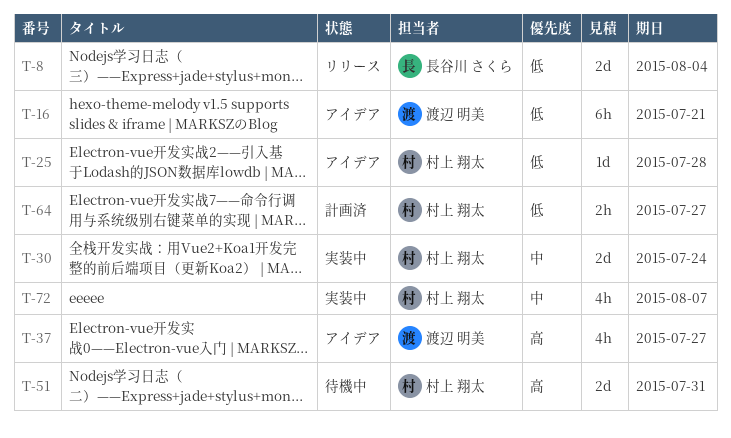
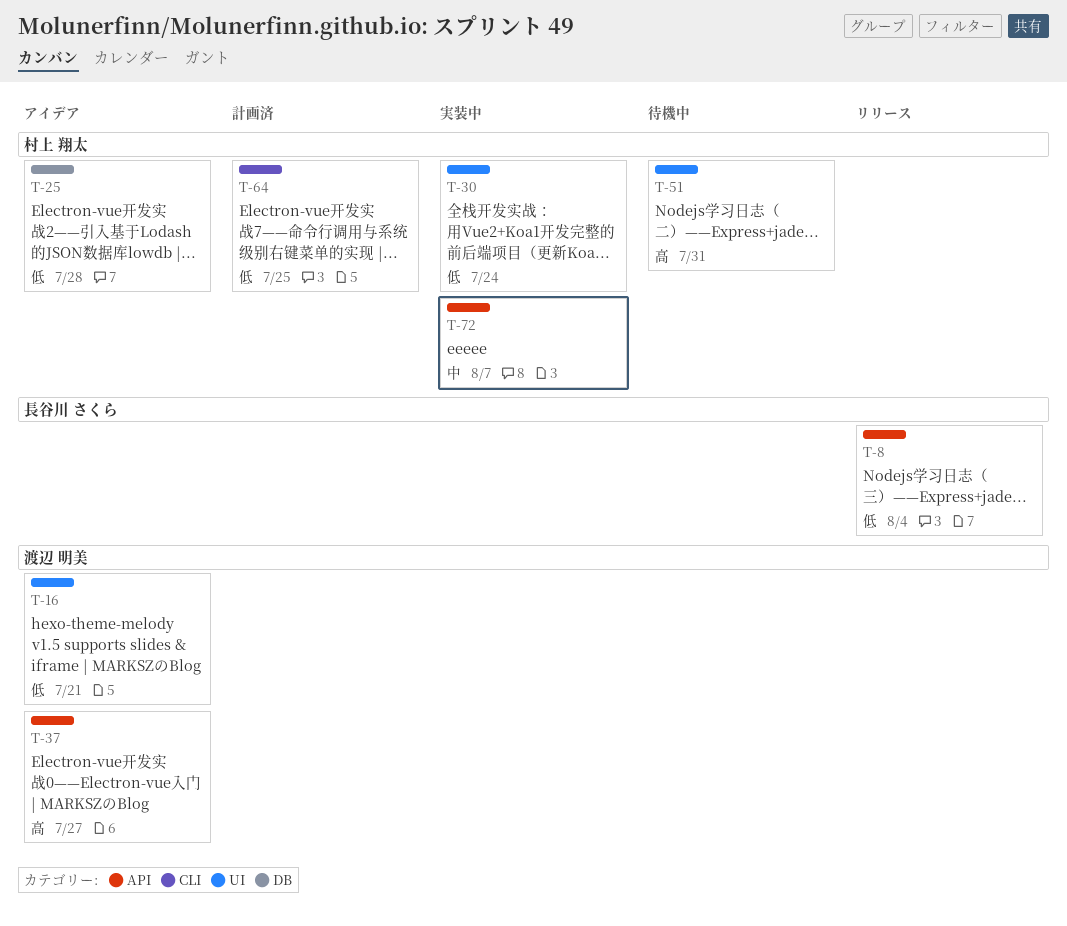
T-30, priority: 中 -> 低
T-64, due: Jul 27 -> Jul 25

